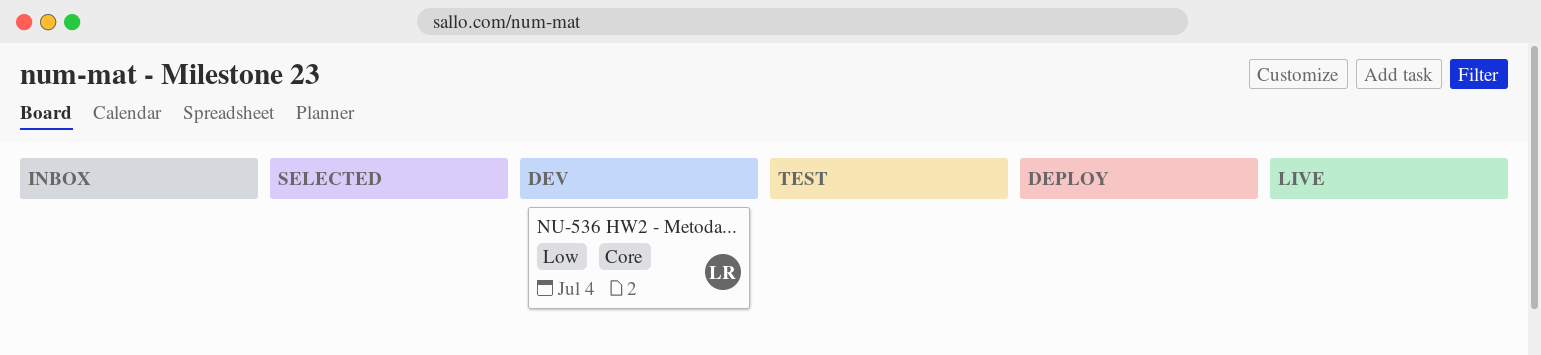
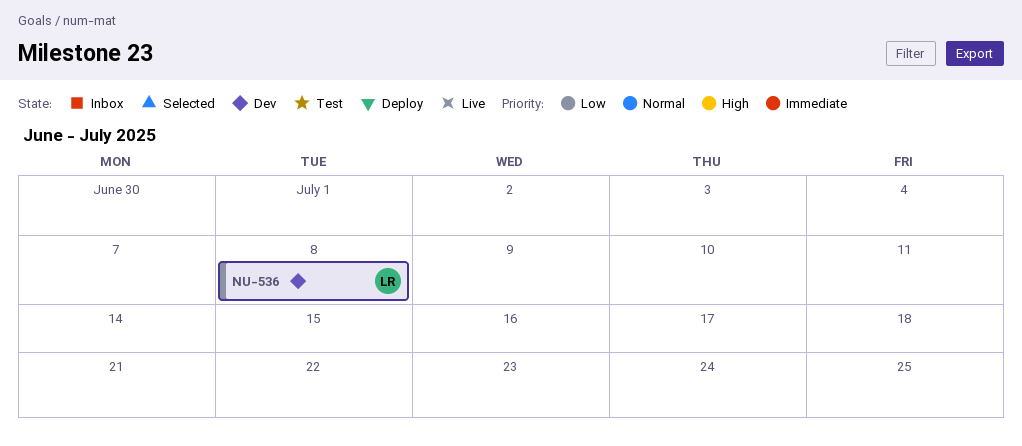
NU-536, due: Jul 4 -> Jul 8

